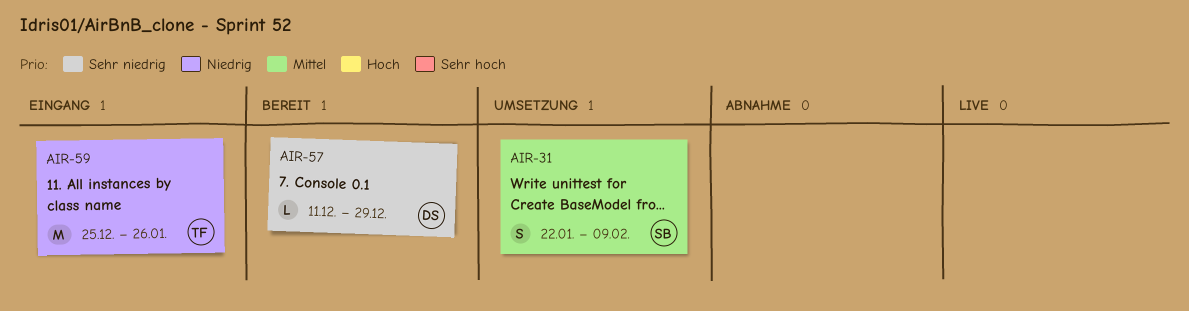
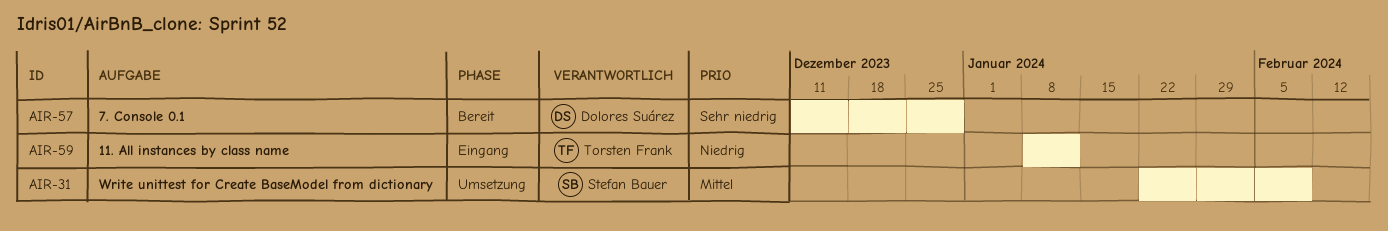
AIR-59, start: Dec 25 -> Jan 8
AIR-59, due: Jan 26 -> Jan 12

